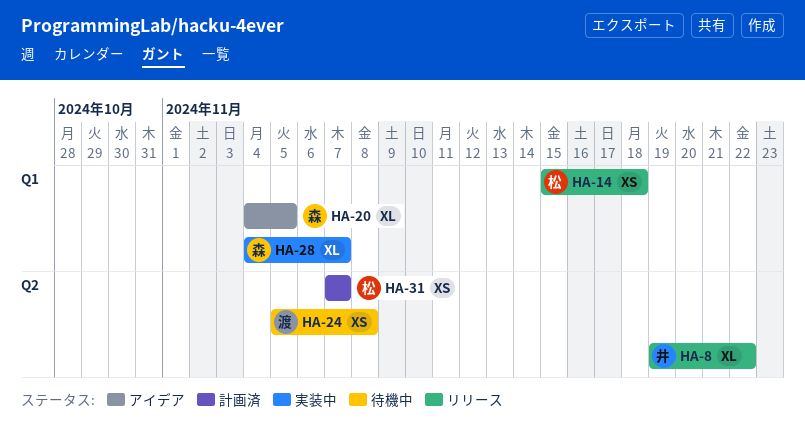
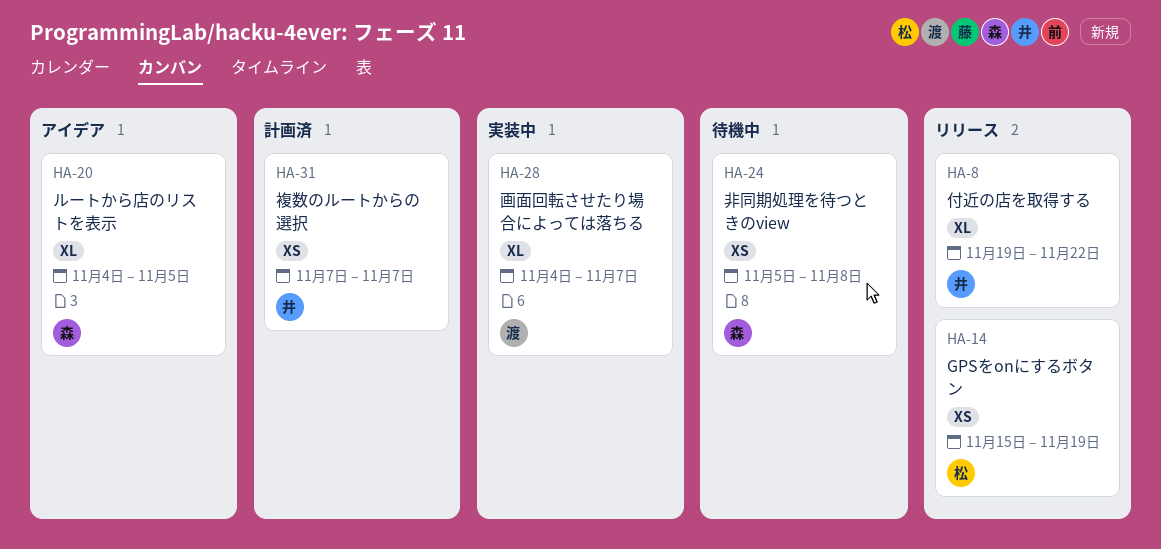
HA-14, due: Nov 18 -> Nov 19
HA-24, owner: 渡 -> 森
HA-28, owner: 森 -> 渡
HA-31, owner: 松 -> 井

